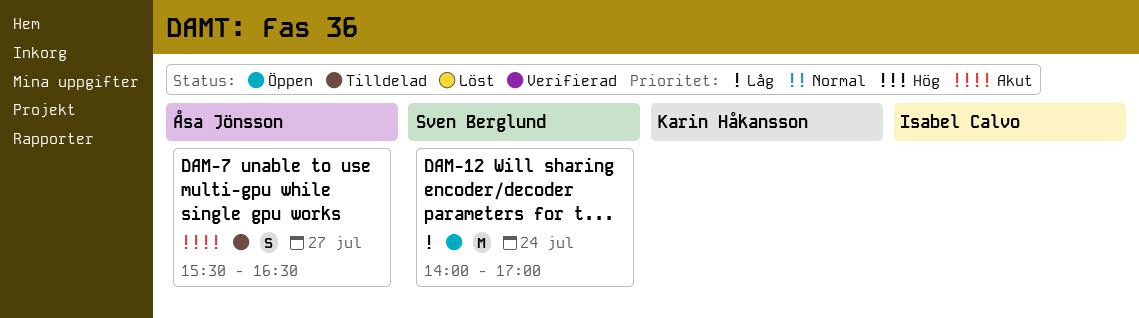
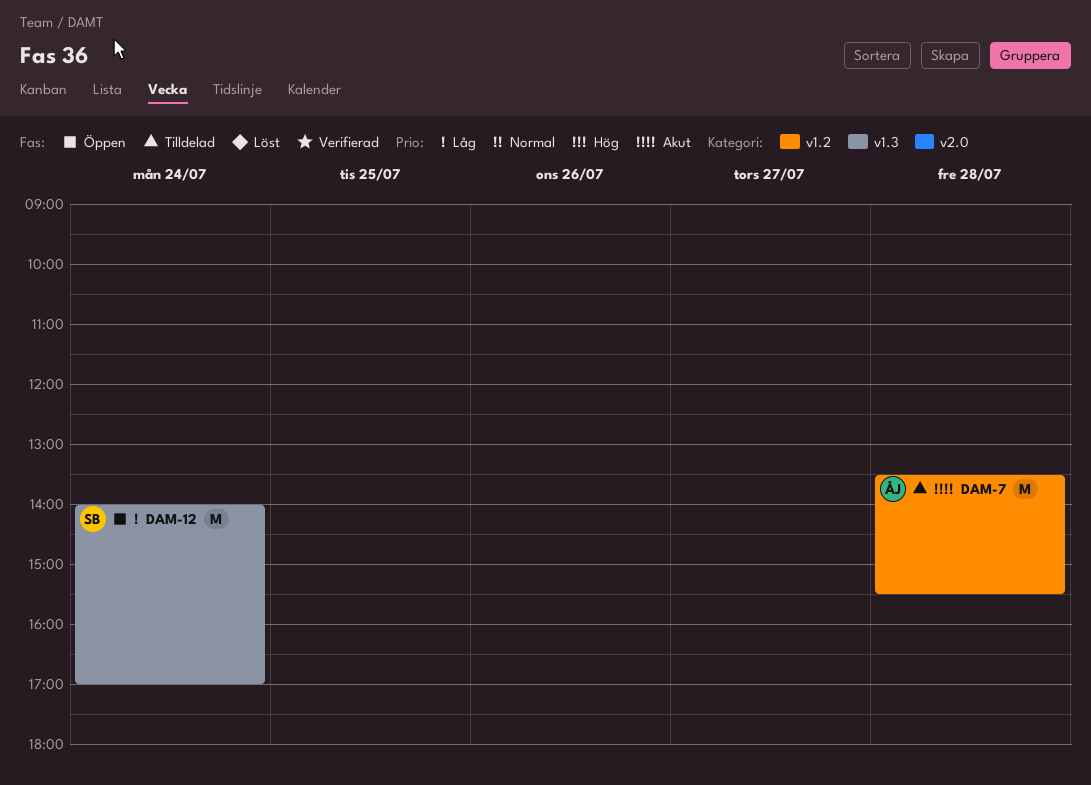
DAM-7, estimate: S -> M
DAM-7, day: Jul 27 -> Jul 28
DAM-7, begins: 15:30 -> 13:30
DAM-7, ends: 16:30 -> 15:30

